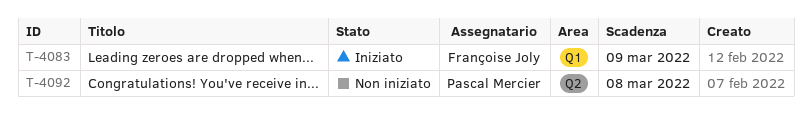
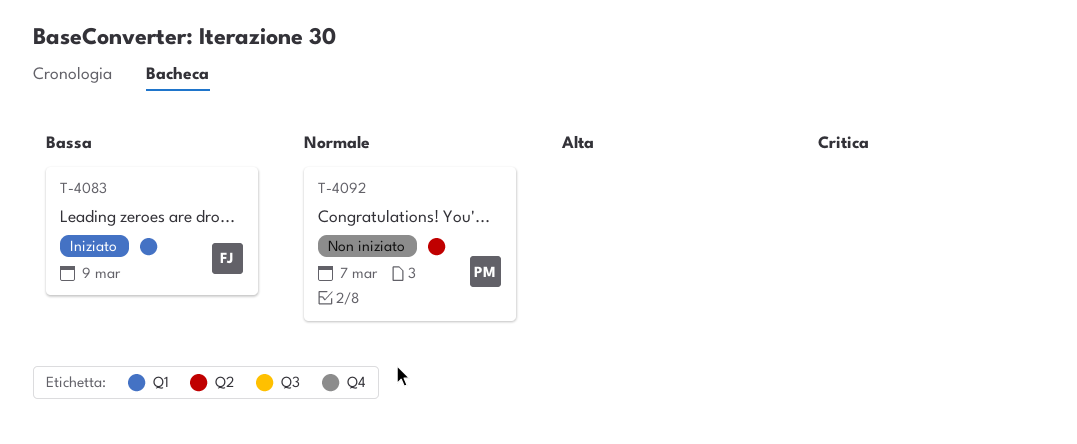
T-4092, due: Mar 8 -> Mar 7

